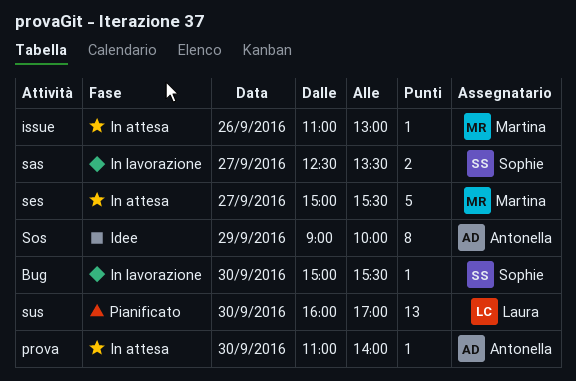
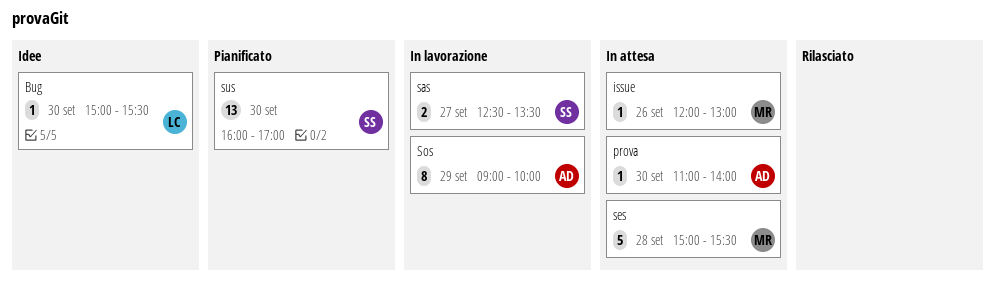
Bug, status: In lavorazione -> Idee
Bug, owner: Sophie -> Laura
issue, begins: 11:00 -> 12:00
ses, day: Sep 27 -> Sep 28
Sos, status: Idee -> In lavorazione
sus, owner: Laura -> Sophie

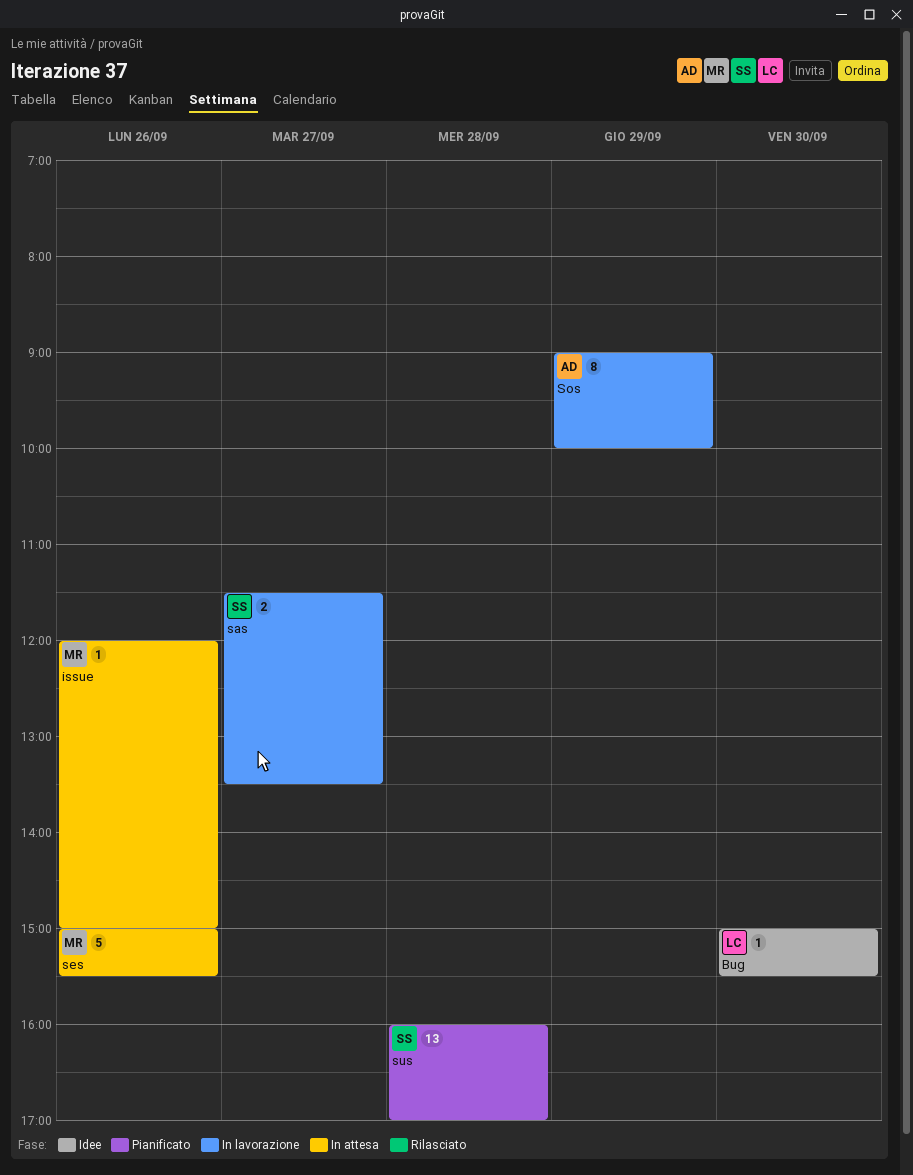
issue, ends: 13:00 -> 15:00
prova: present -> none
sas, begins: 12:30 -> 11:30
ses, day: Sep 28 -> Sep 26
sus, day: Sep 30 -> Sep 28

